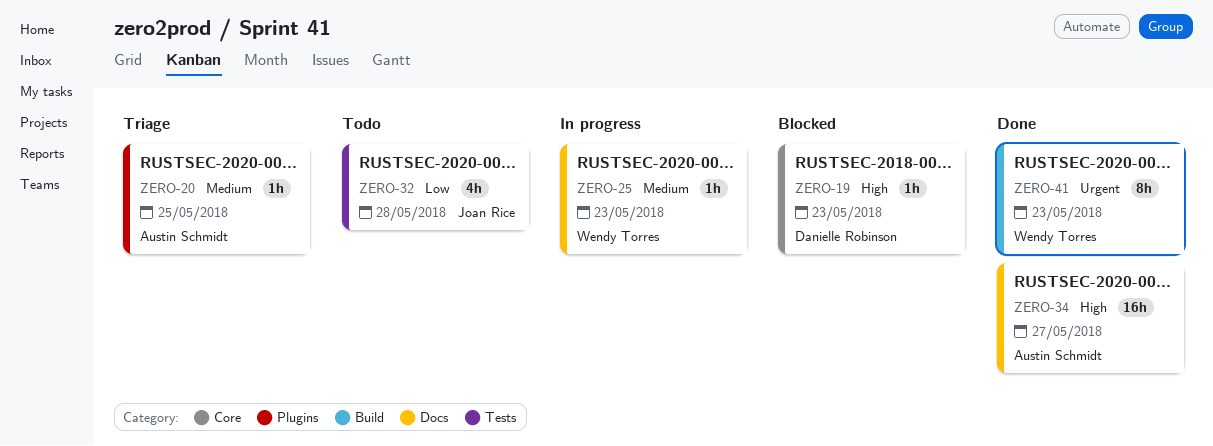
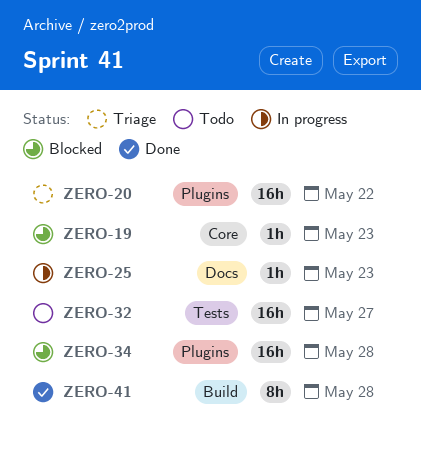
ZERO-20, estimate: 1h -> 16h
ZERO-20, due: May 25 -> May 22
ZERO-32, estimate: 4h -> 16h
ZERO-32, due: May 28 -> May 27
ZERO-34, status: Done -> Blocked
ZERO-34, label: Docs -> Plugins
ZERO-34, due: May 27 -> May 28
ZERO-41, due: May 23 -> May 28

